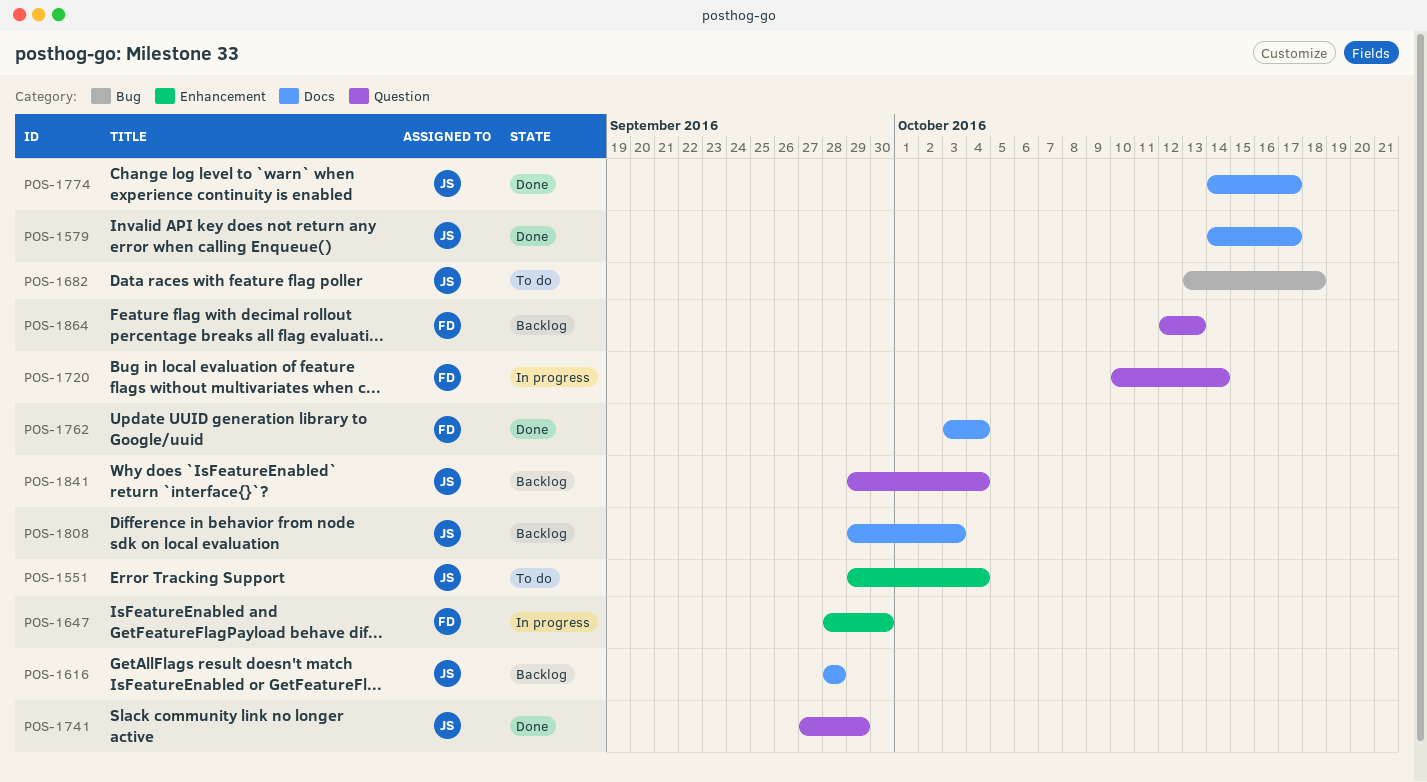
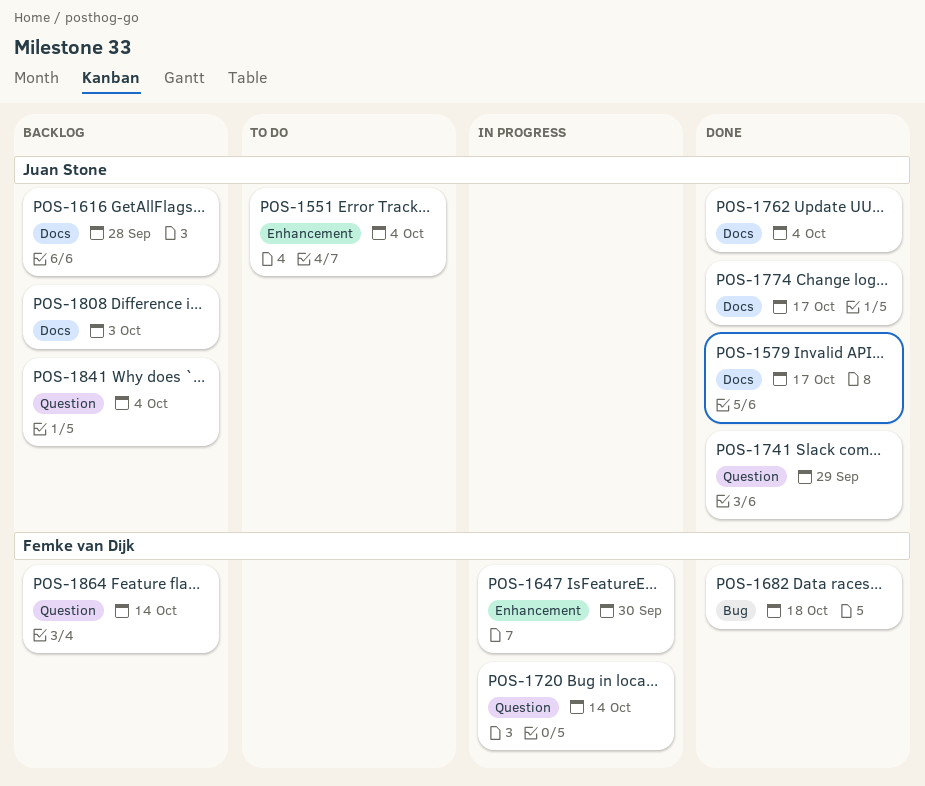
POS-1682, status: To do -> Done
POS-1682, owner: Juan Stone -> Femke van Dijk
POS-1762, owner: Femke van Dijk -> Juan Stone
POS-1864, due: Oct 13 -> Oct 14

